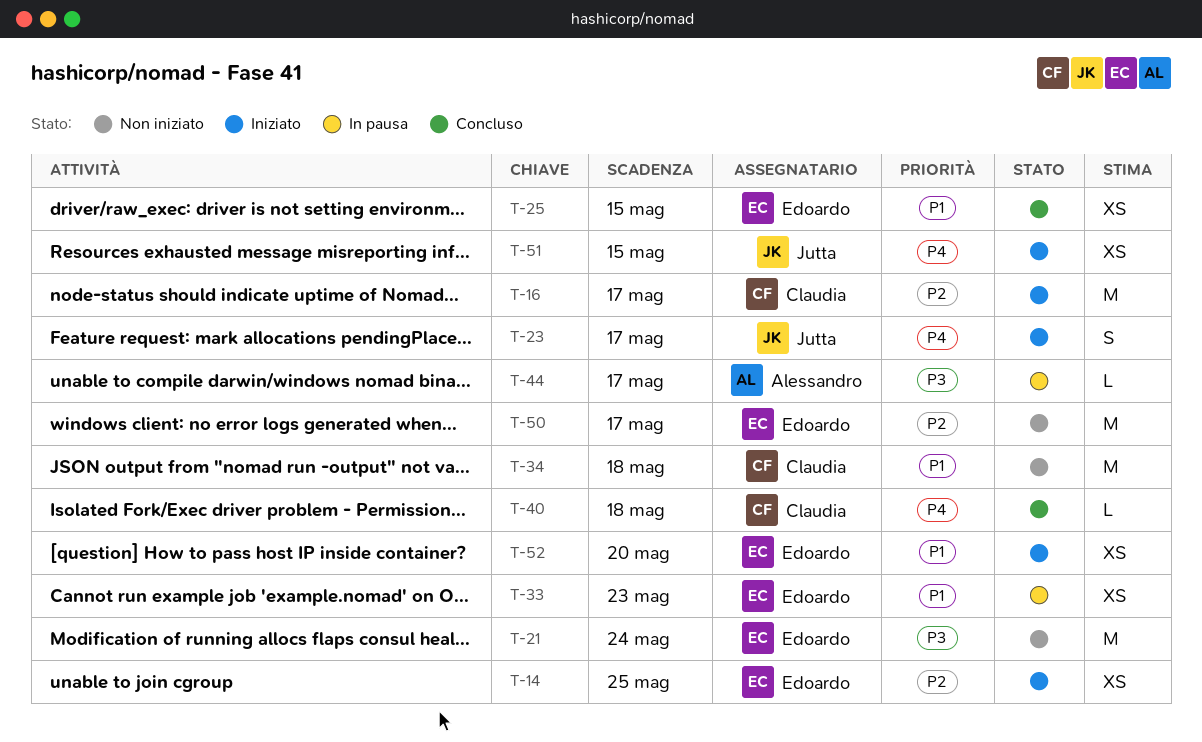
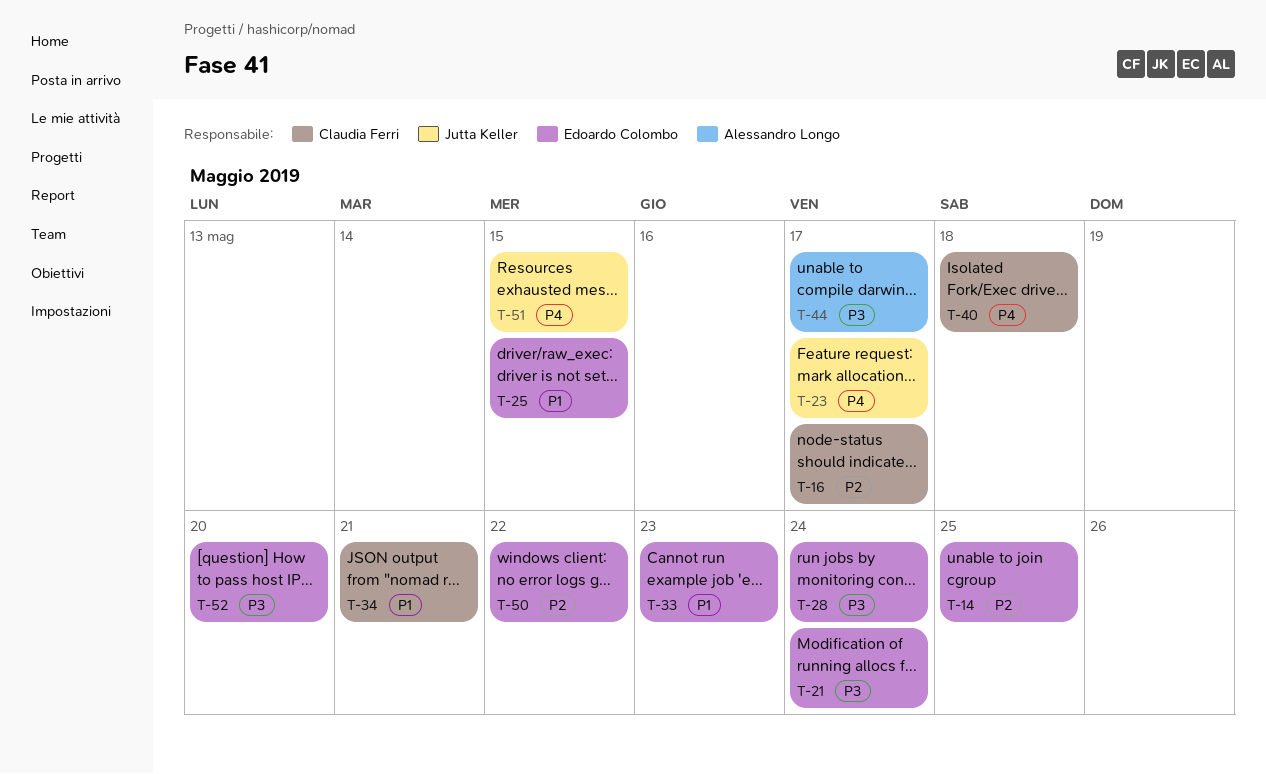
T-28: none -> present
T-34, due: May 18 -> May 21
T-50, due: May 17 -> May 22
T-52, priority: P1 -> P3

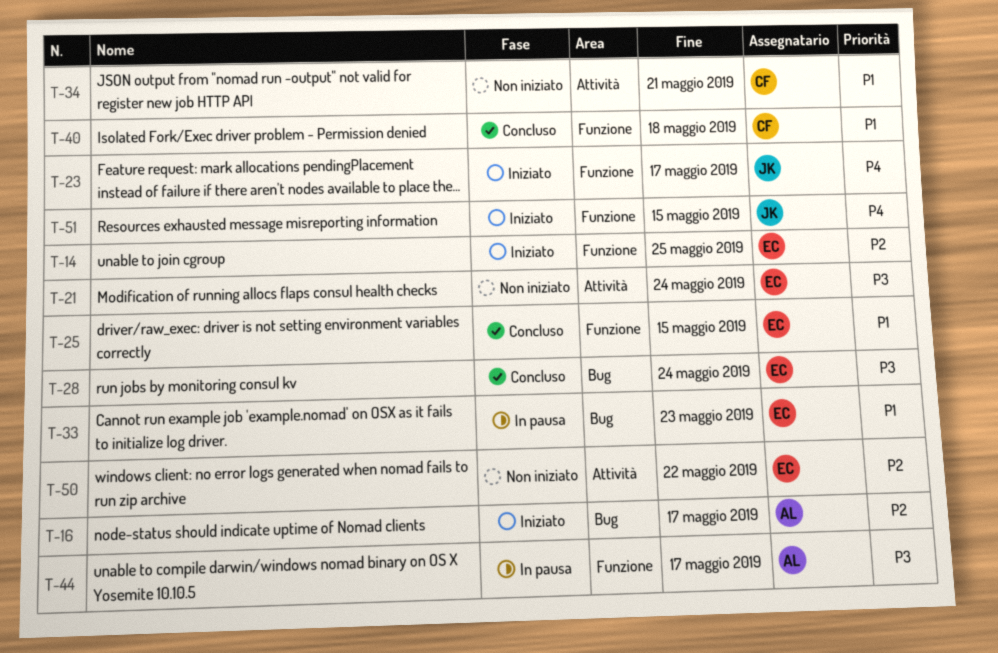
T-16, owner: Claudia Ferri -> Alessandro Longo
T-40, priority: P4 -> P1
T-52: present -> none

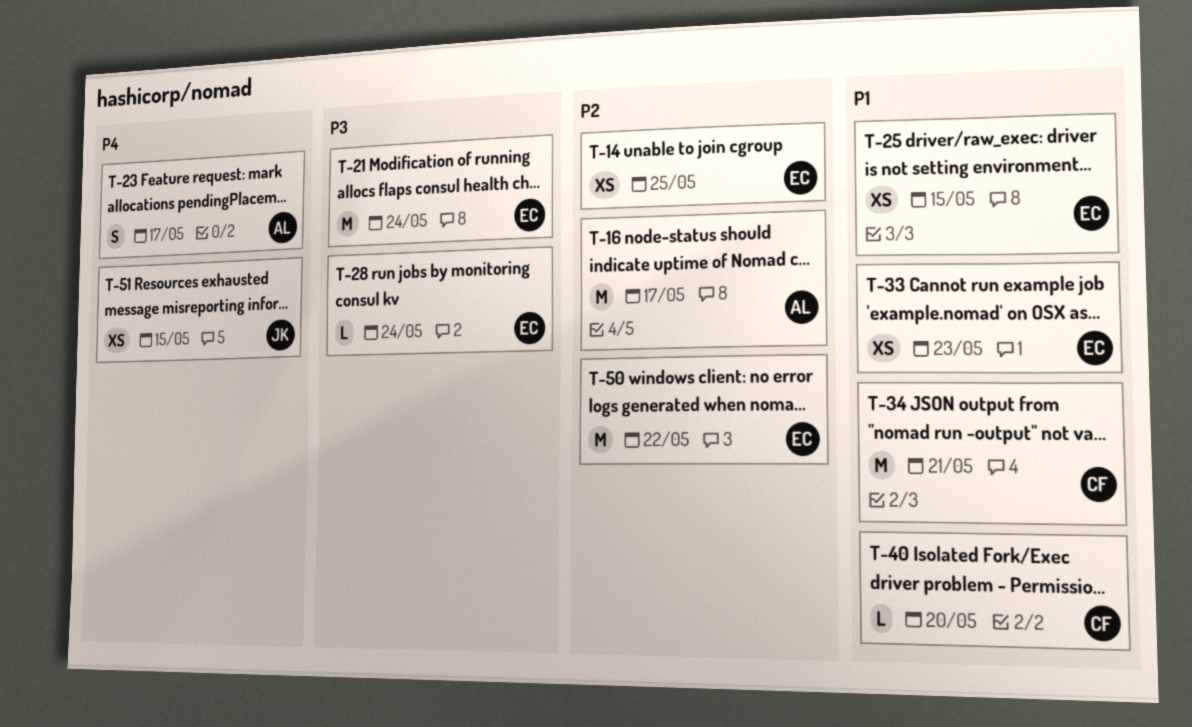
T-23, owner: JK -> AL
T-40, due: May 18 -> May 20
T-44: present -> none

